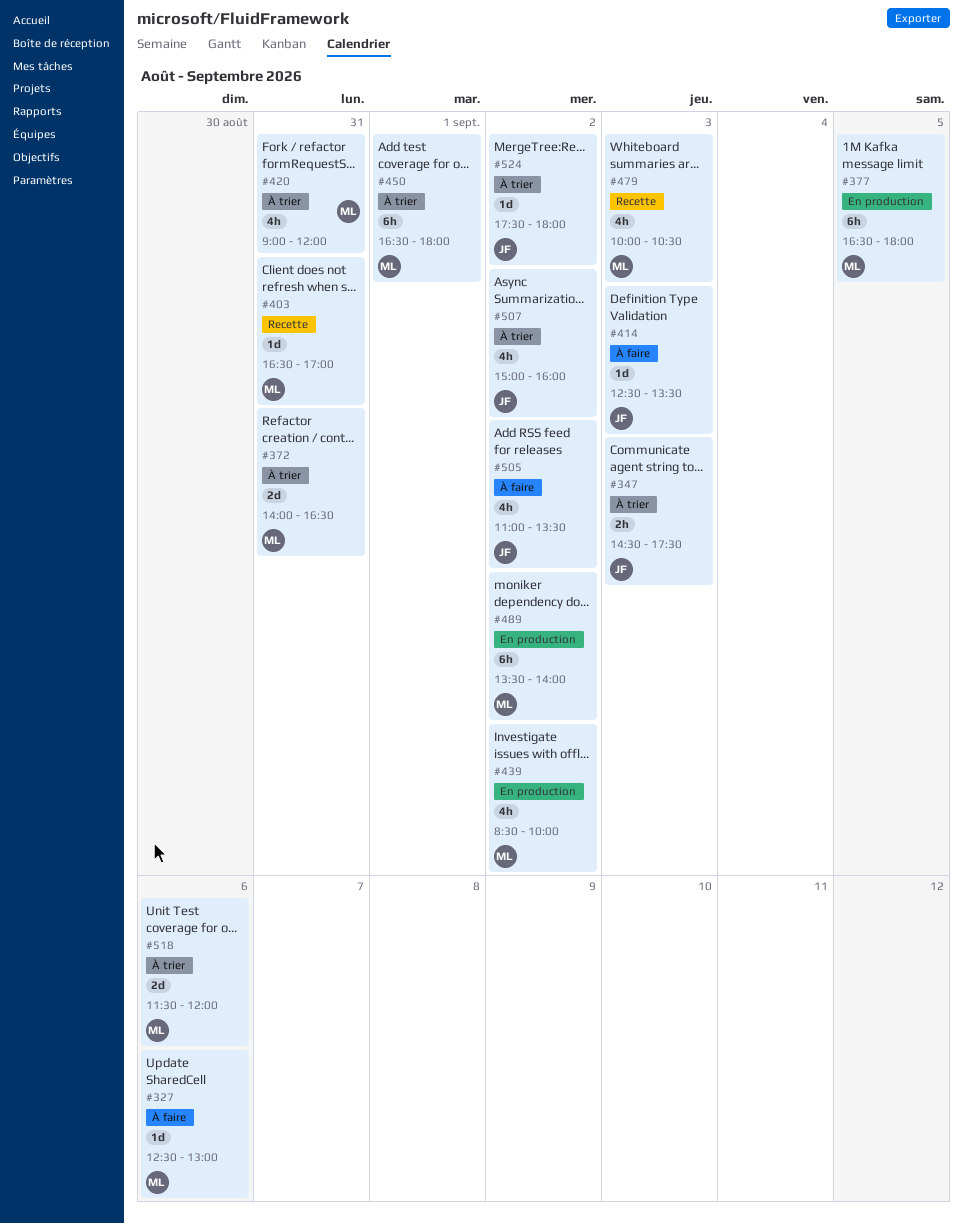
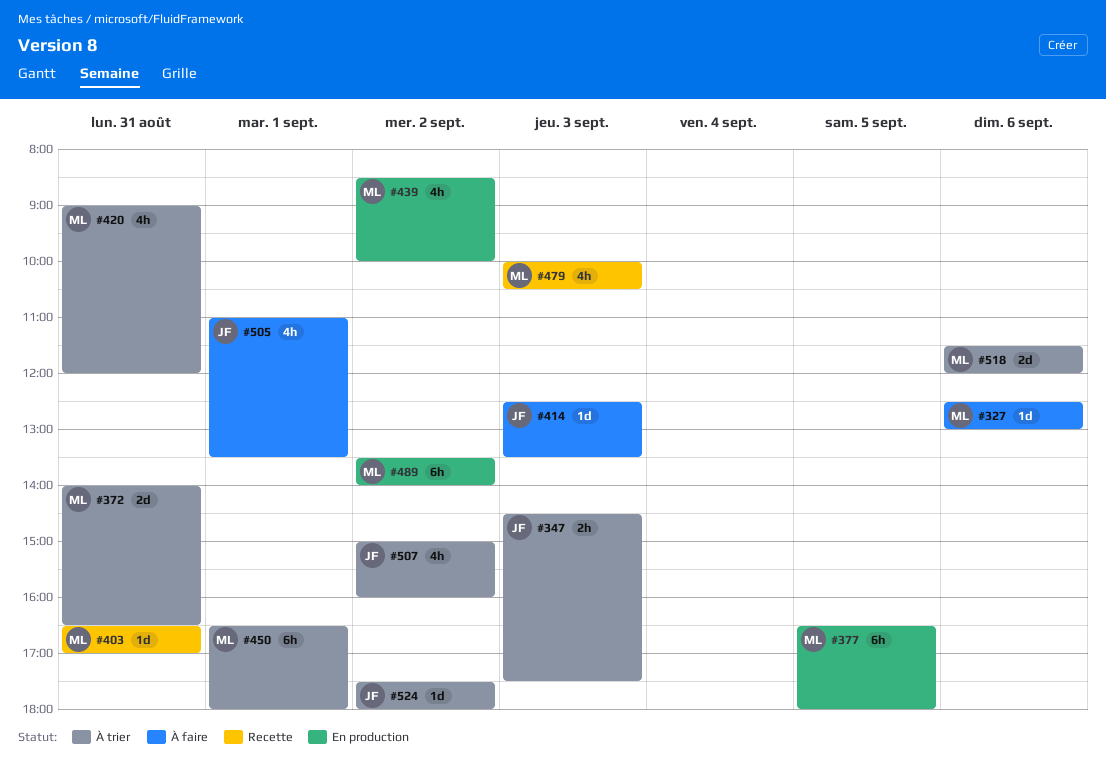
#505, day: Sep 2 -> Sep 1

